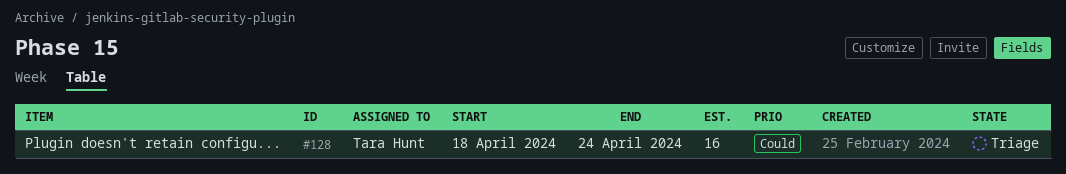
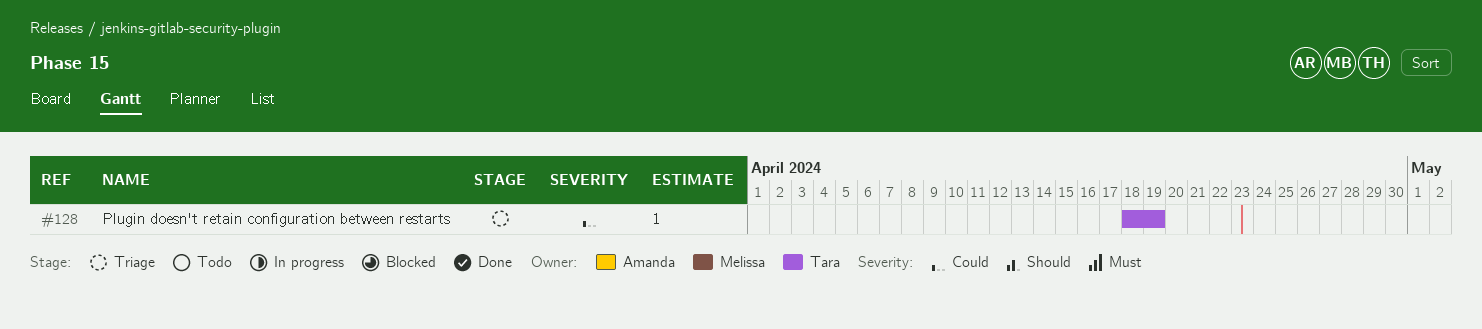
#128, estimate: 16 -> 1
#128, due: Apr 24 -> Apr 19

